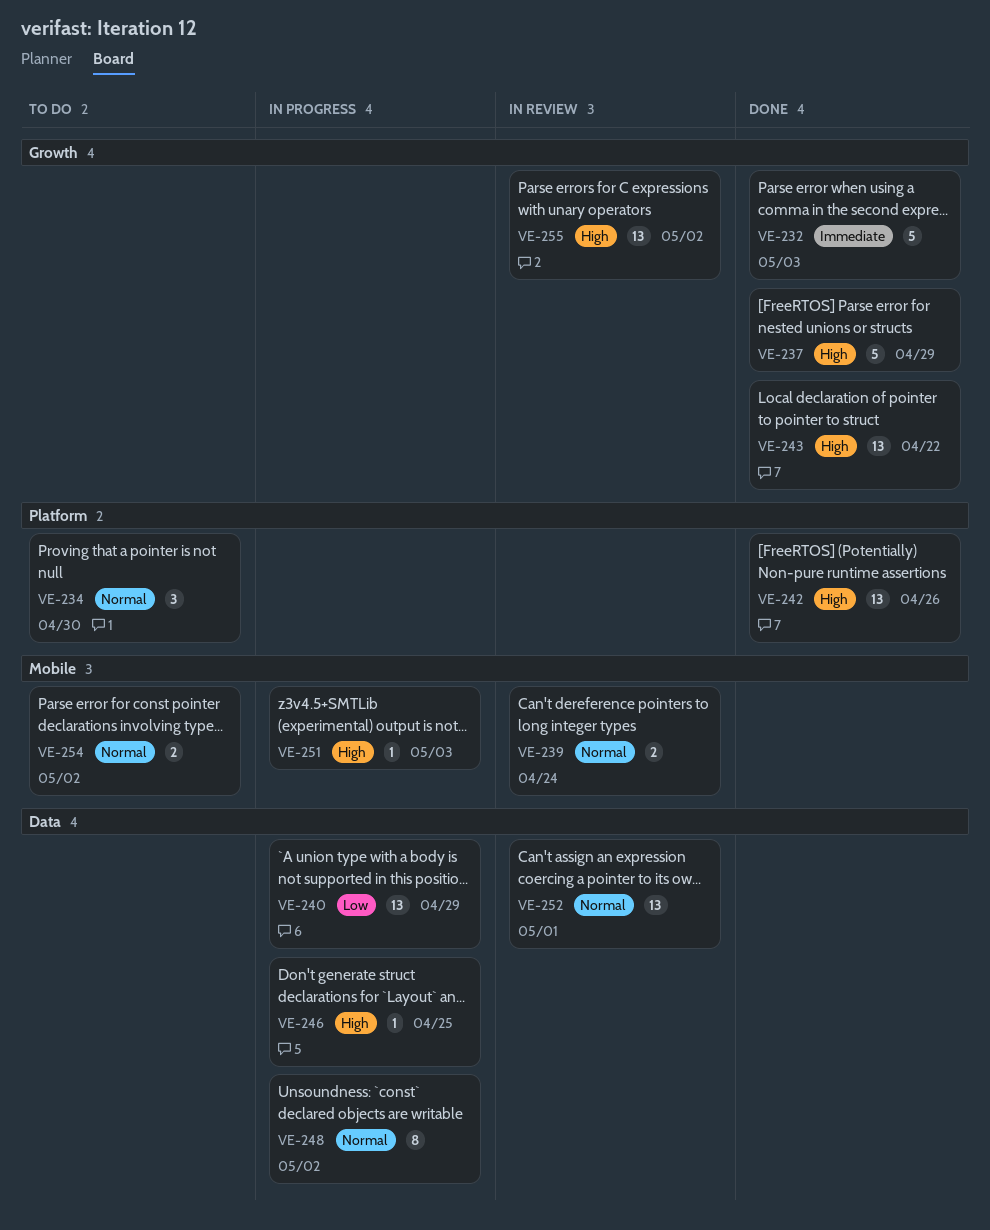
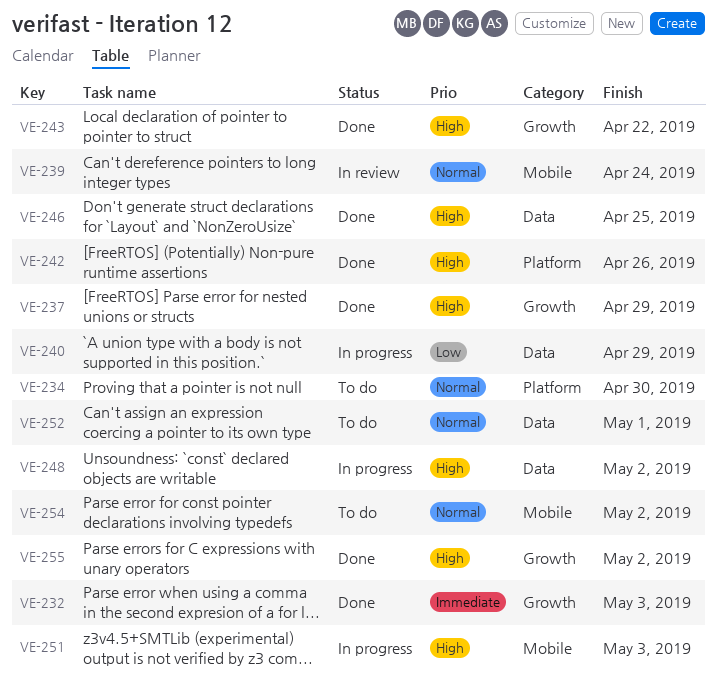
VE-246, status: In progress -> Done
VE-248, priority: Normal -> High
VE-252, status: In review -> To do
VE-255, status: In review -> Done

